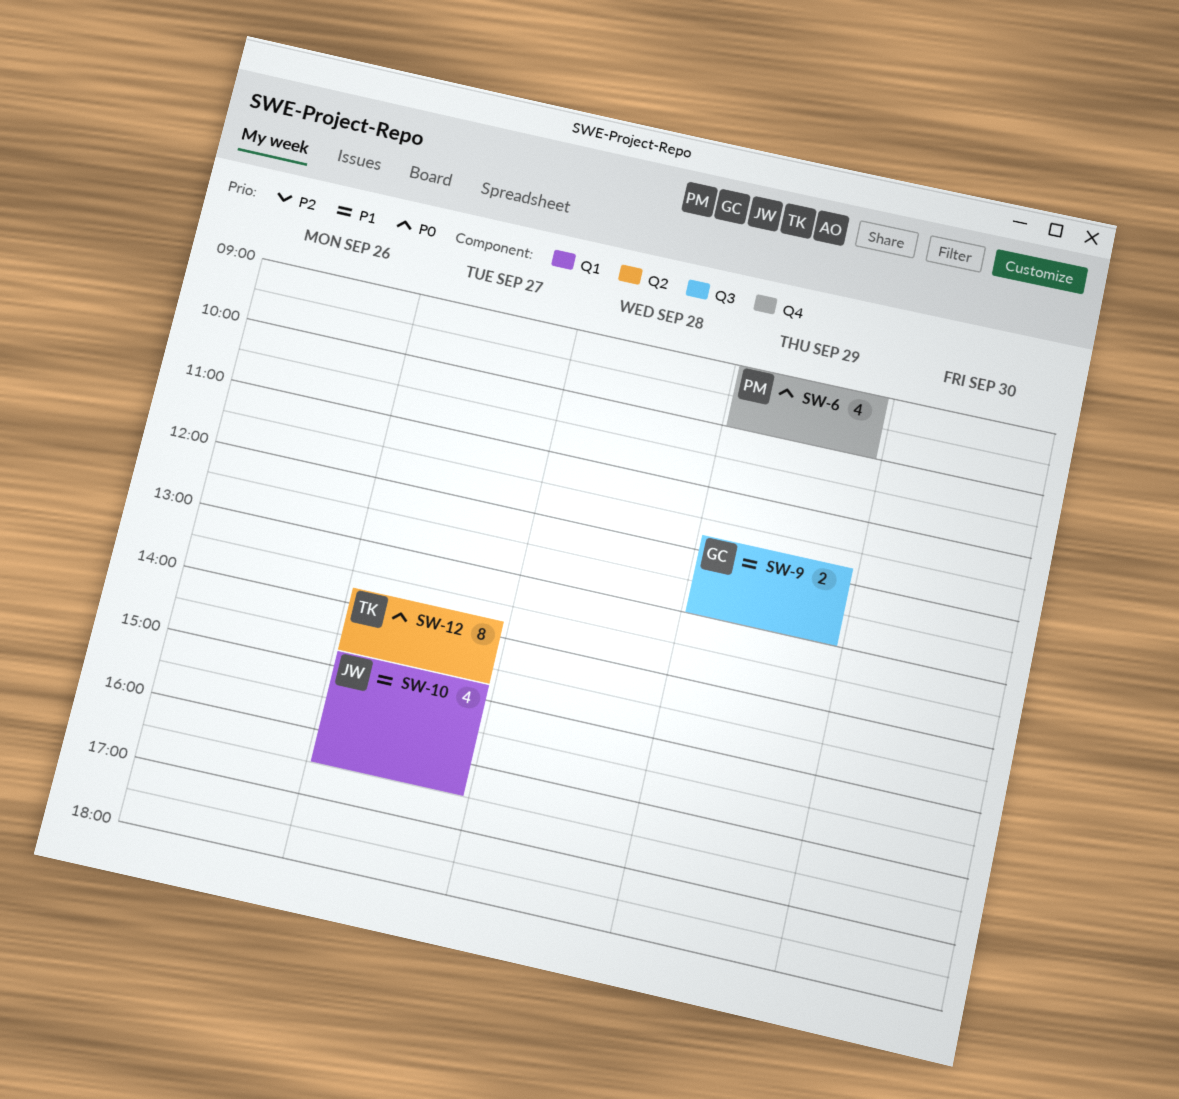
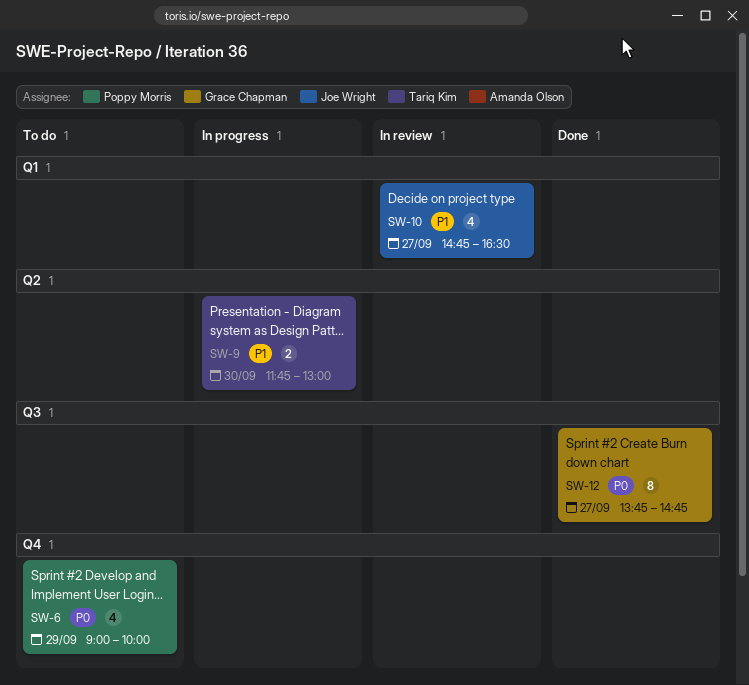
SW-9, owner: Grace Chapman -> Tariq Kim
SW-9, label: Q3 -> Q2
SW-9, day: Sep 29 -> Sep 30
SW-12, owner: Tariq Kim -> Grace Chapman
SW-12, label: Q2 -> Q3

